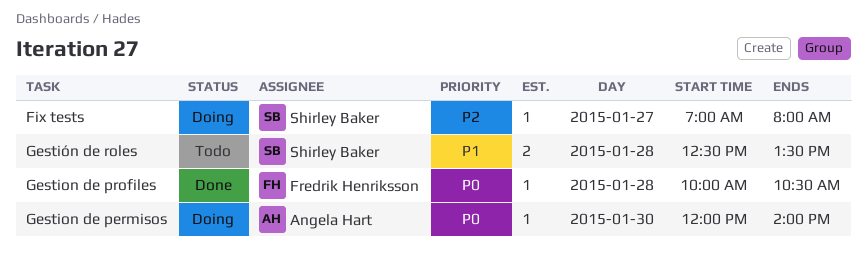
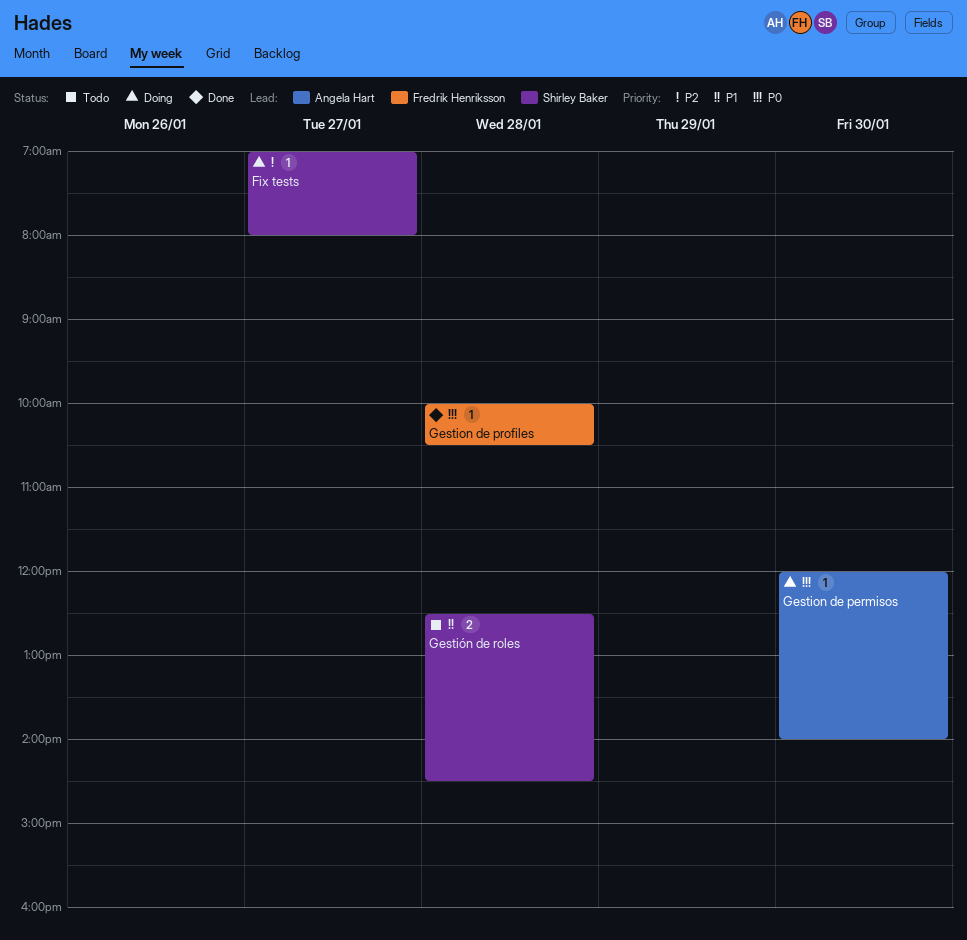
Gestión de roles, ends: 13:30 -> 14:30

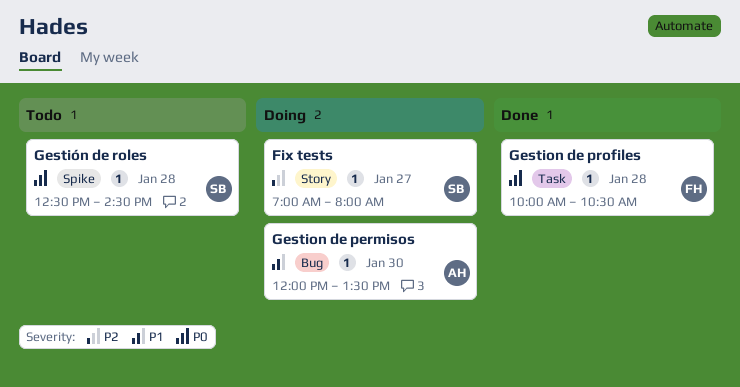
Gestion de permisos, priority: P0 -> P1
Gestion de permisos, ends: 14:00 -> 13:30
Gestión de roles, priority: P1 -> P0
Gestión de roles, estimate: 2 -> 1

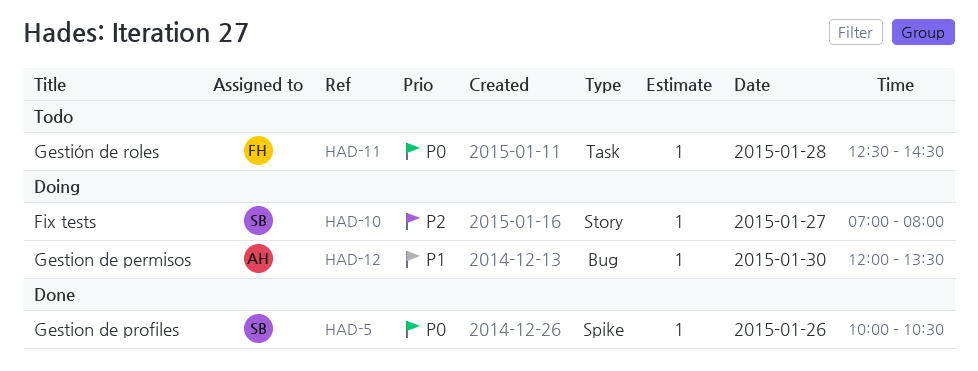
Gestion de profiles, owner: FH -> SB
Gestion de profiles, label: Task -> Spike
Gestion de profiles, day: Jan 28 -> Jan 26
Gestión de roles, owner: SB -> FH
Gestión de roles, label: Spike -> Task

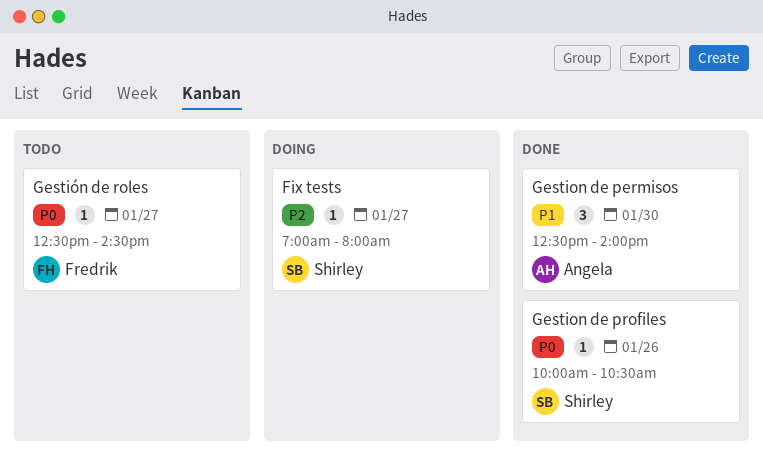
Gestion de permisos, status: Doing -> Done
Gestion de permisos, estimate: 1 -> 3
Gestion de permisos, begins: 12:00 -> 12:30
Gestion de permisos, ends: 13:30 -> 14:00
Gestión de roles, day: Jan 28 -> Jan 27

